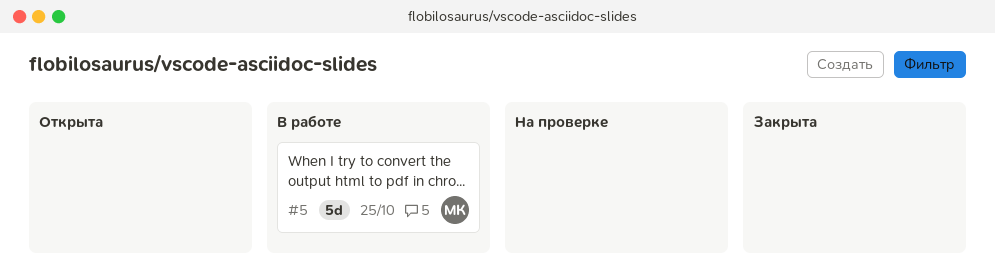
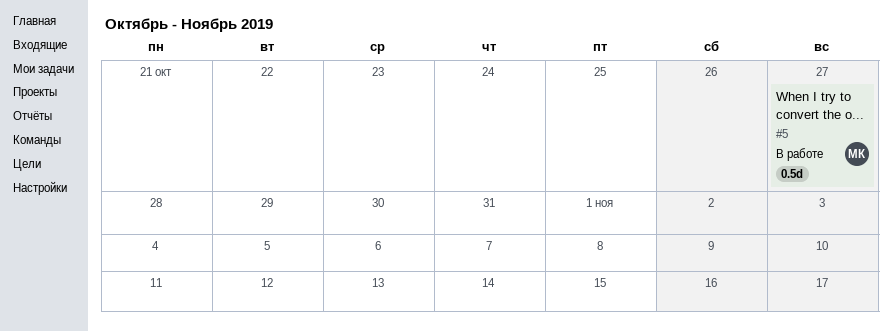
#5, estimate: 5d -> 0.5d
#5, due: Oct 25 -> Oct 27

